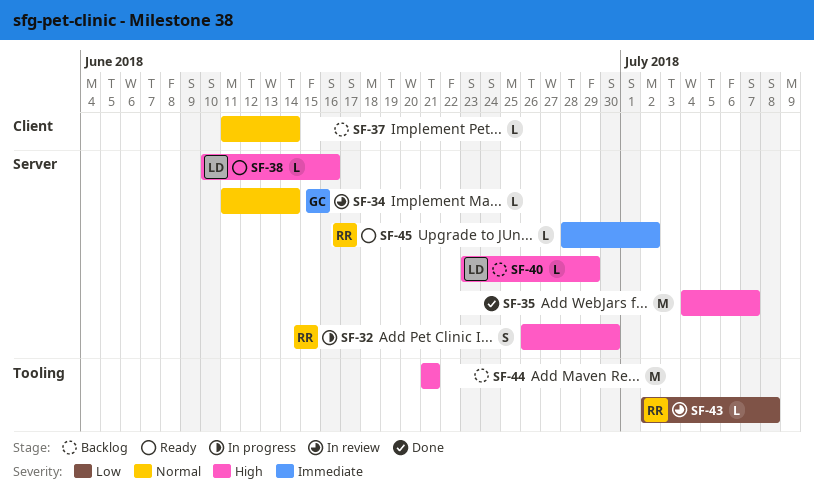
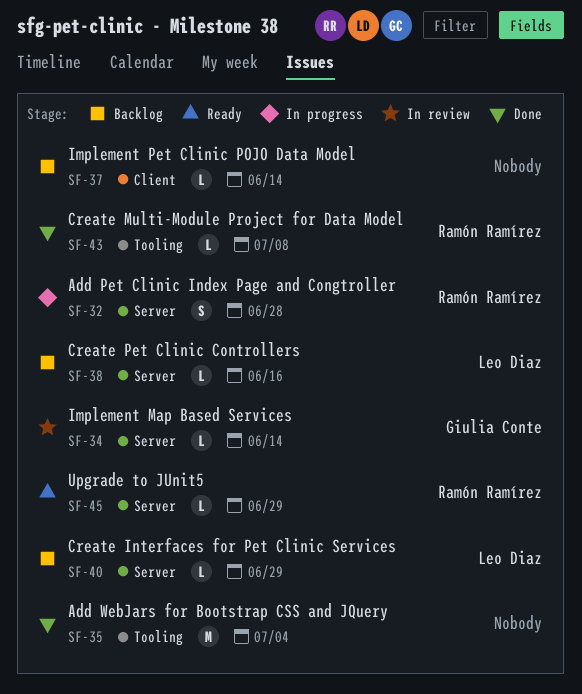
SF-32, due: Jun 30 -> Jun 28
SF-35, label: Server -> Tooling
SF-35, due: Jul 7 -> Jul 4
SF-38, status: Ready -> Backlog
SF-43, status: In review -> Done
SF-44: present -> none
SF-45, due: Jul 2 -> Jun 29

